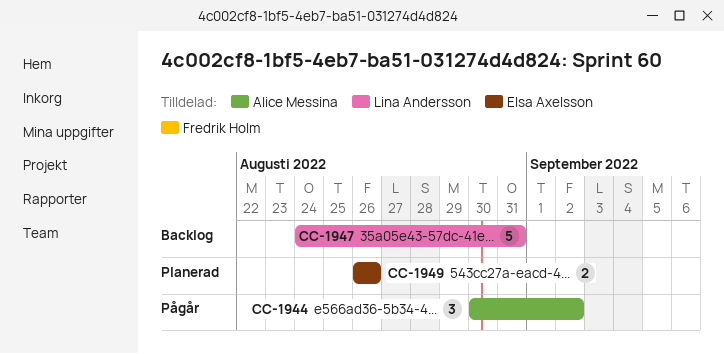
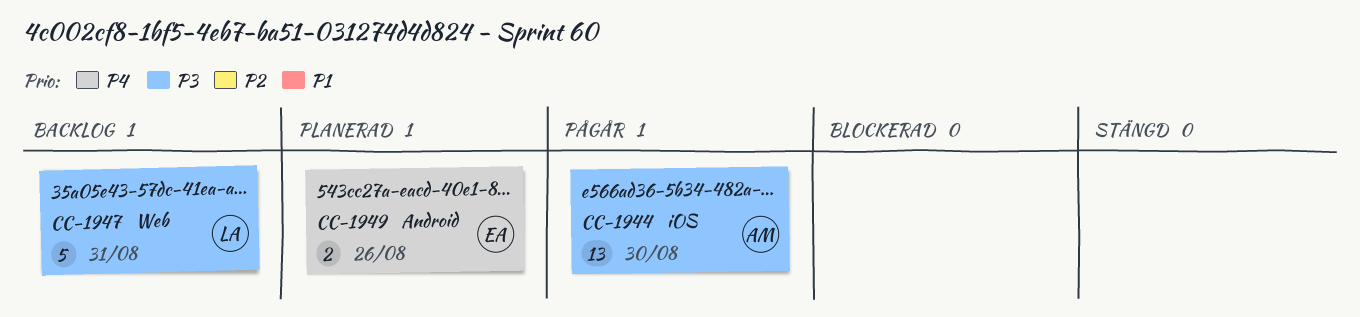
CC-1944, estimate: 3 -> 13
CC-1944, due: Sep 2 -> Aug 30

